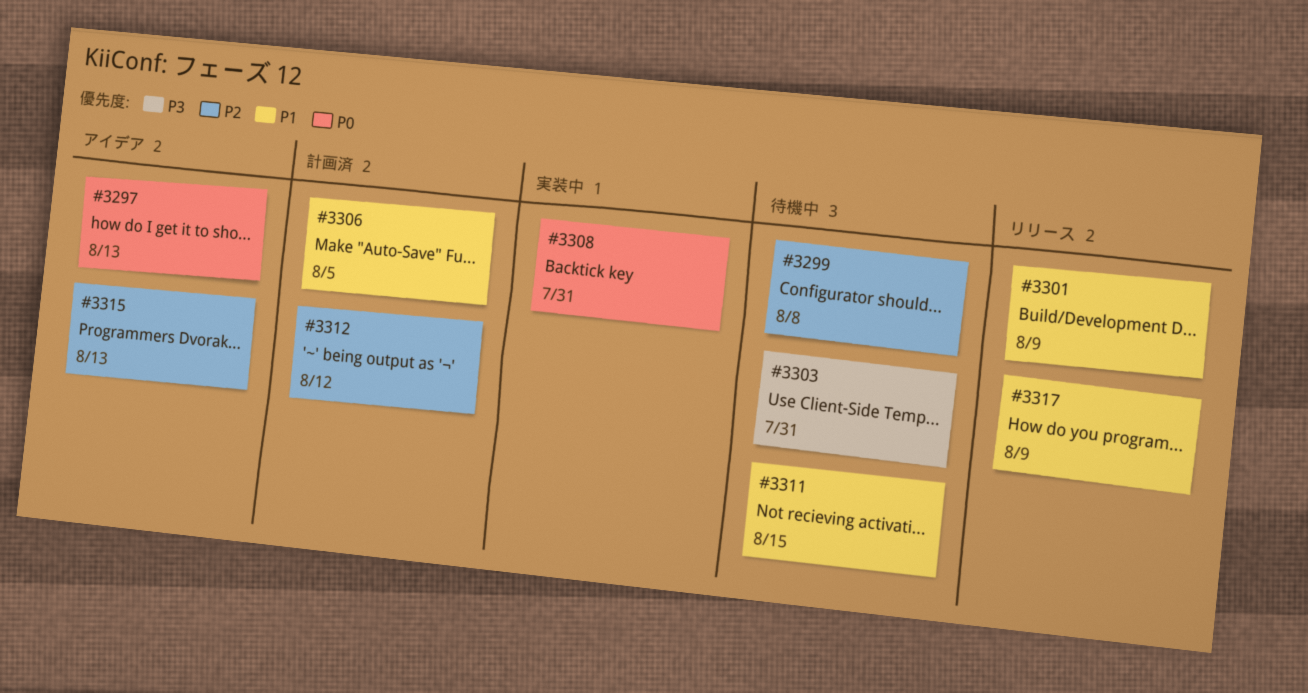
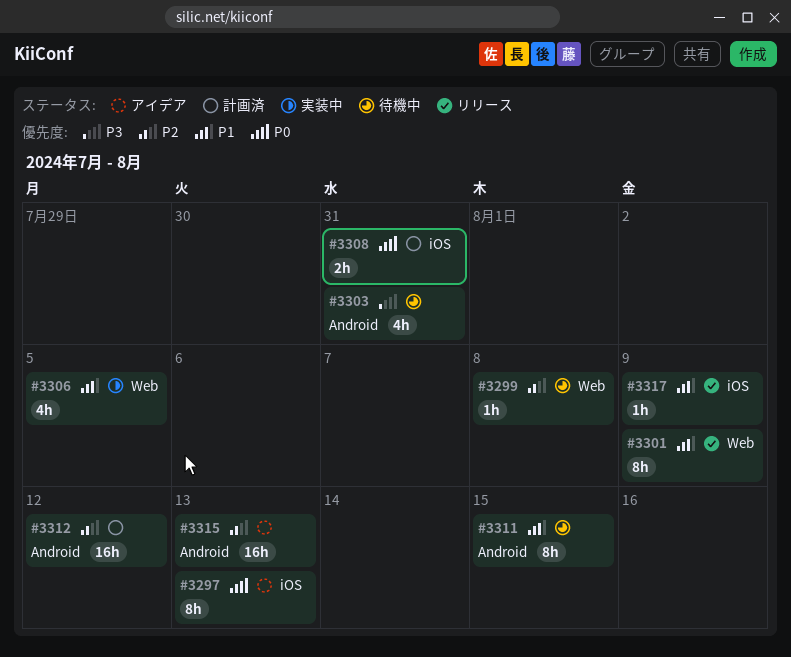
#3306, status: 計画済 -> 実装中
#3308, status: 実装中 -> 計画済

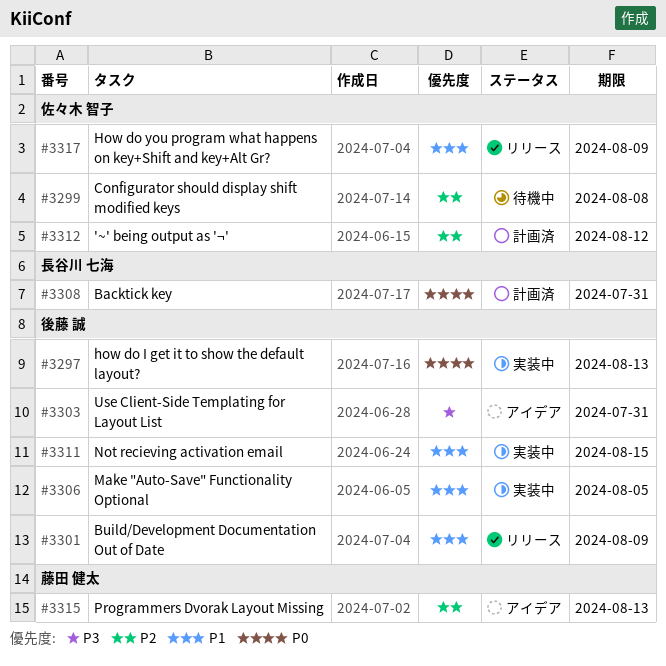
#3297, status: アイデア -> 実装中
#3303, status: 待機中 -> アイデア
#3311, status: 待機中 -> 実装中

